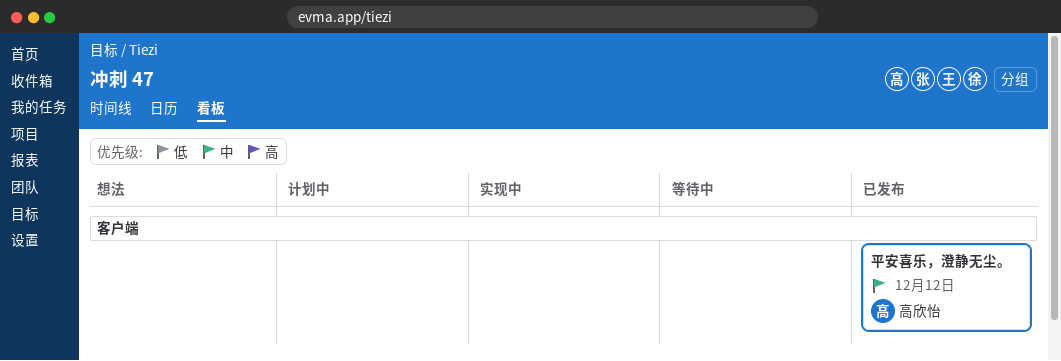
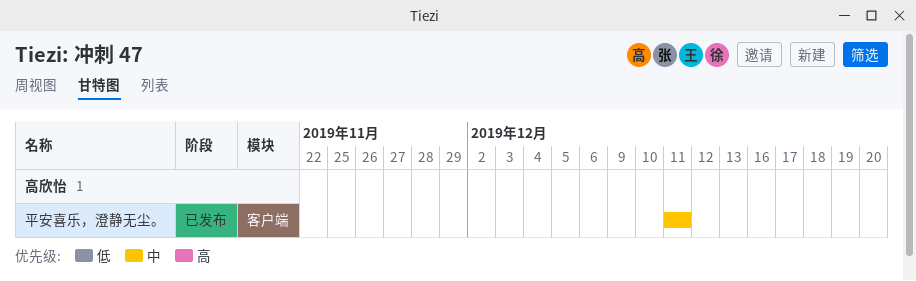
平安喜乐，澄静无尘。, due: Dec 12 -> Dec 11

